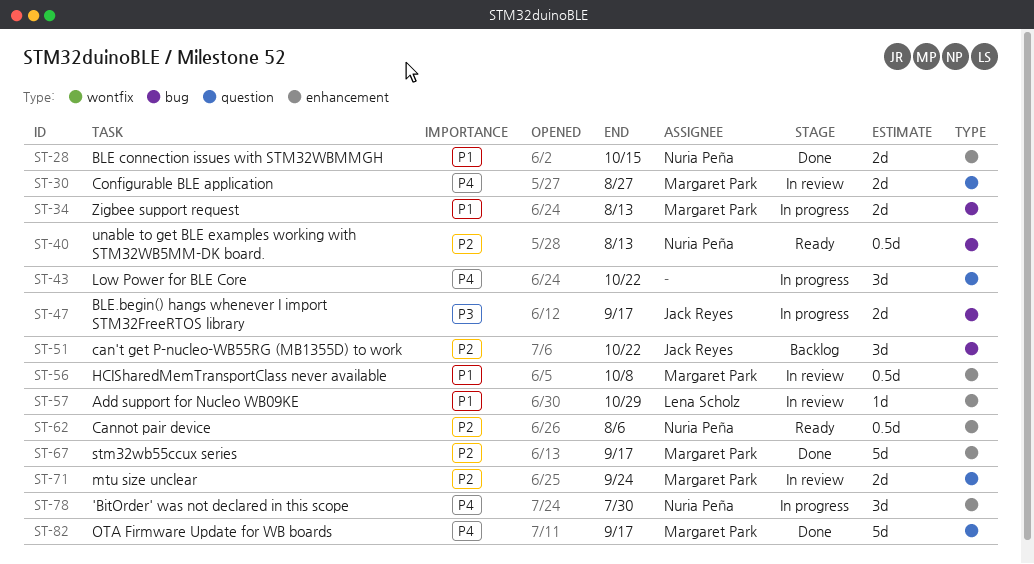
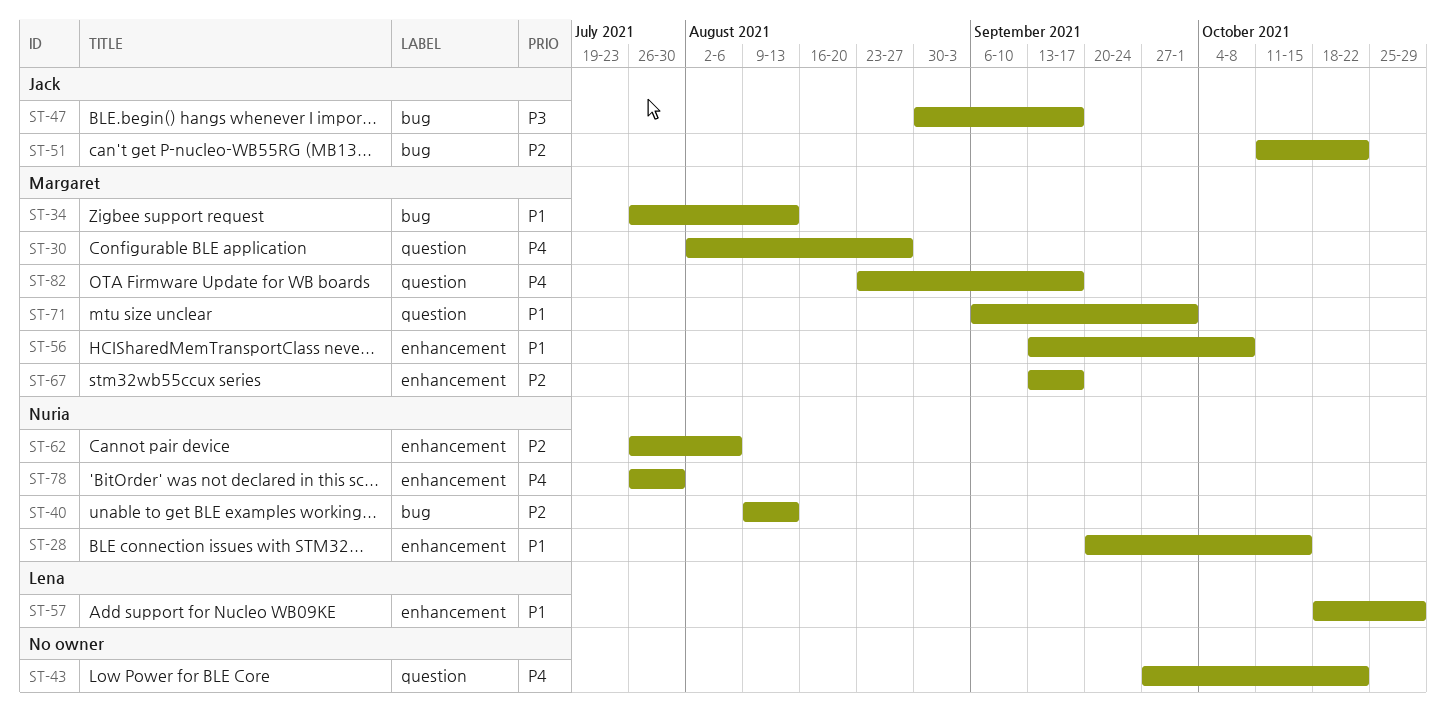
ST-71, priority: P2 -> P1
ST-71, due: Sep 24 -> Oct 1

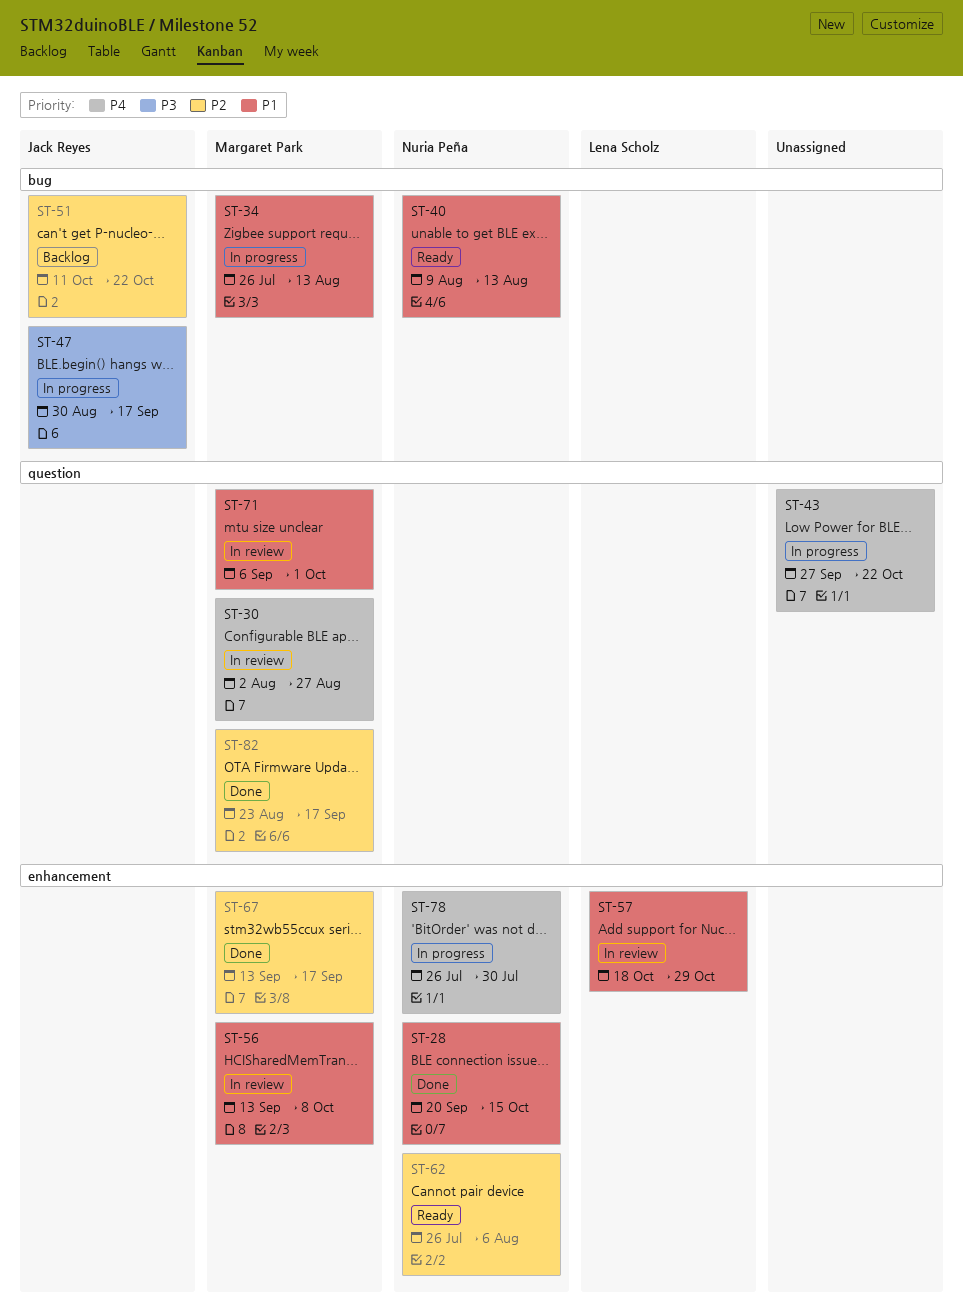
ST-40, priority: P2 -> P1
ST-82, priority: P4 -> P2

